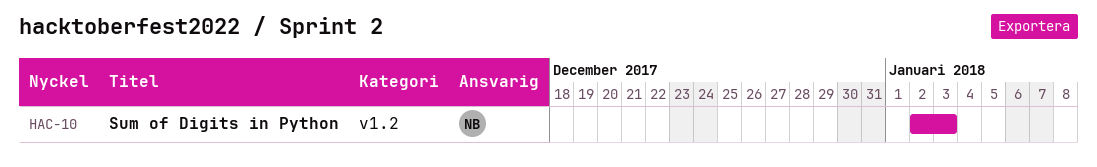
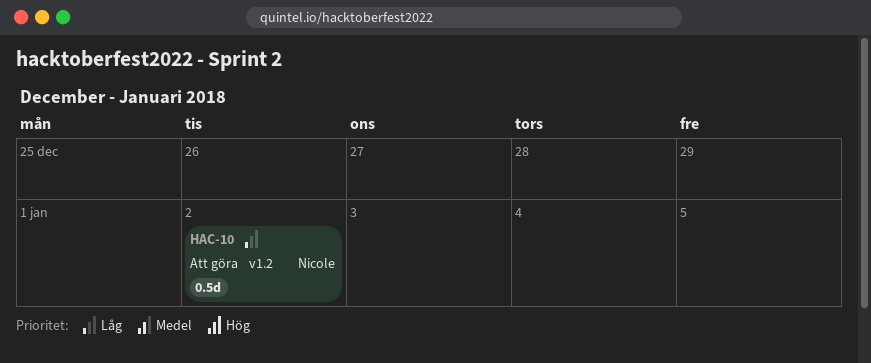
HAC-10, due: Jan 3 -> Jan 2

